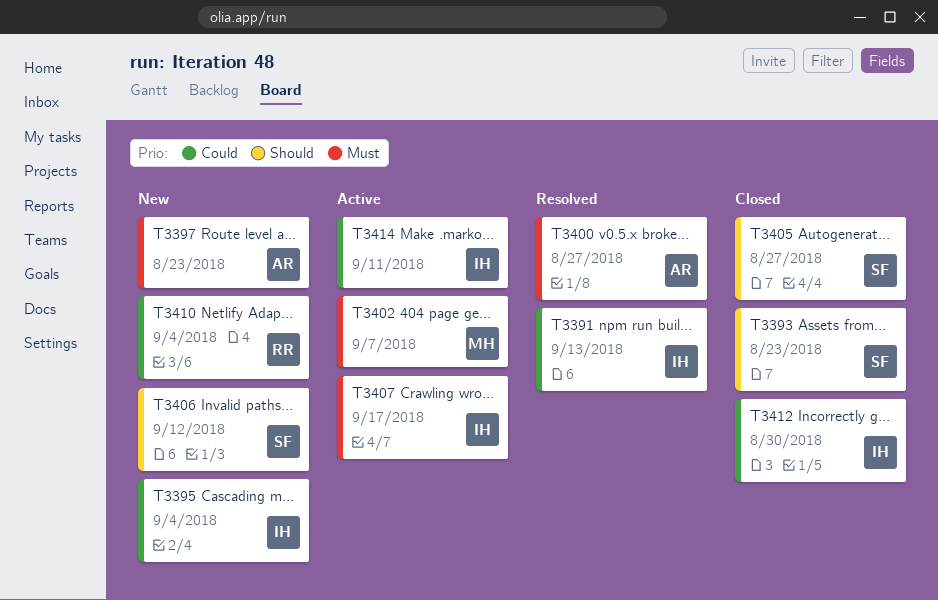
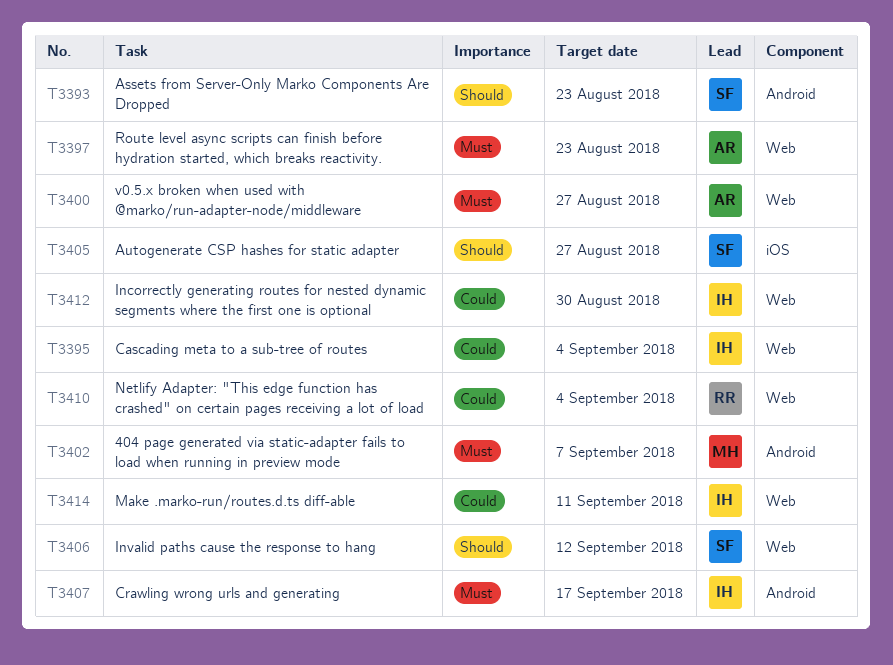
T3391: present -> none

